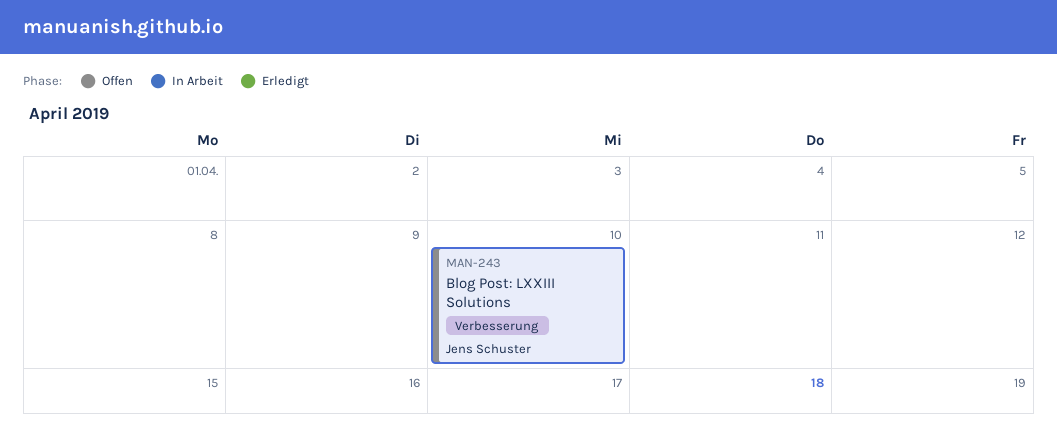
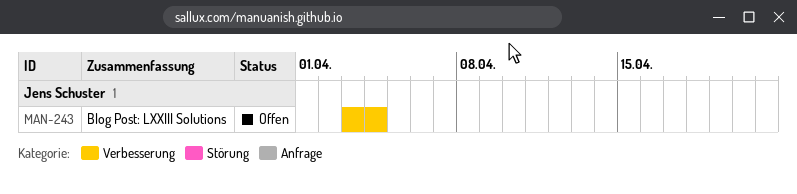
MAN-243, due: Apr 10 -> Apr 4

